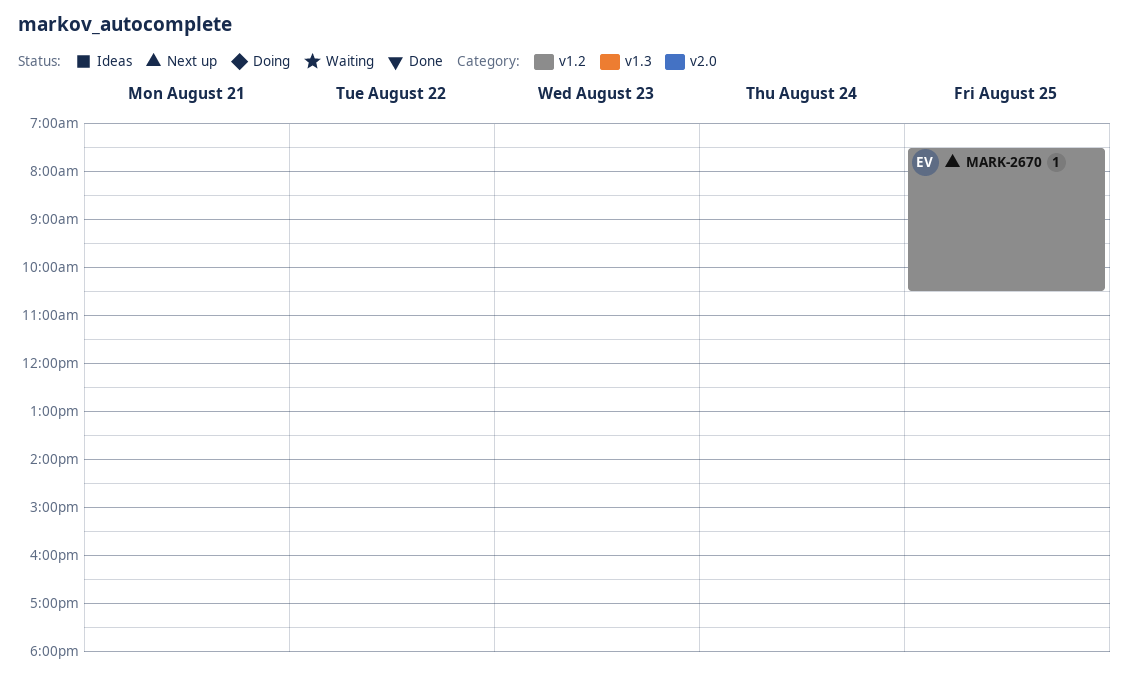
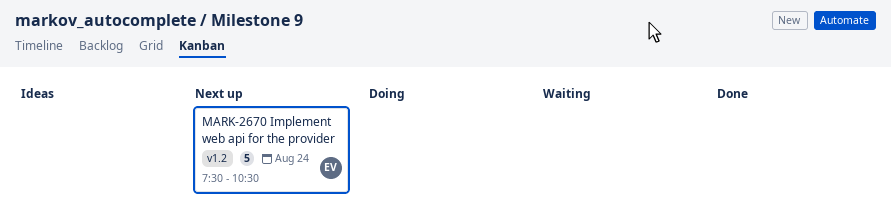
MARK-2670, estimate: 1 -> 5
MARK-2670, day: Aug 25 -> Aug 24

